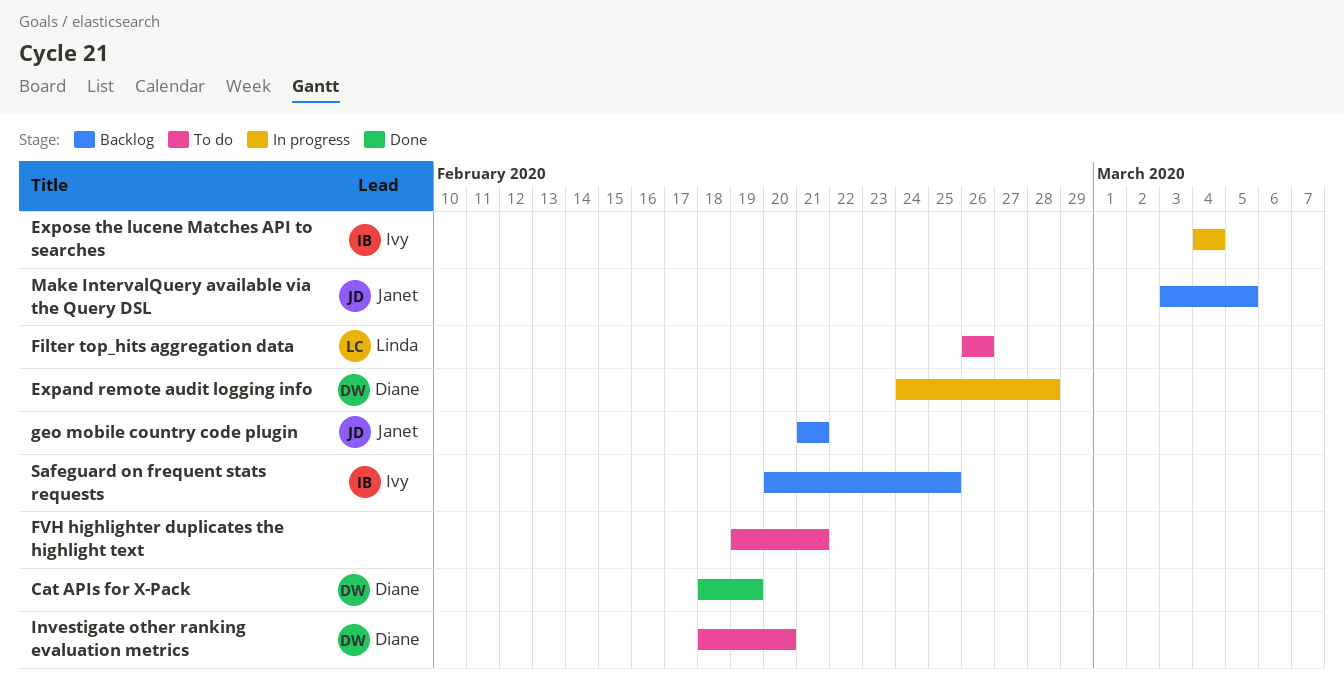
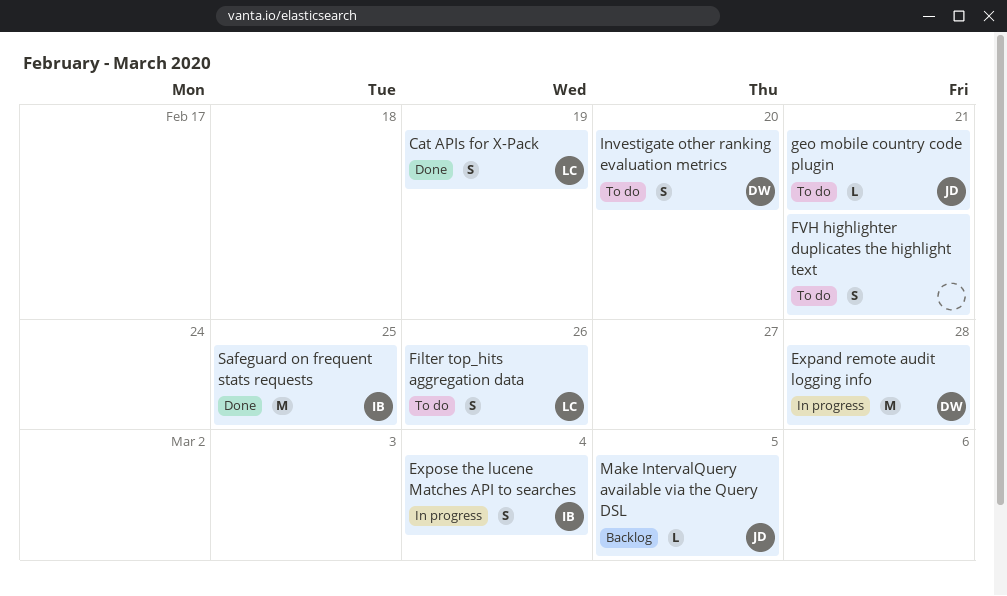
Cat APIs for X-Pack, owner: Diane -> Linda
geo mobile country code plugin, status: Backlog -> To do
Safeguard on frequent stats requests, status: Backlog -> Done

